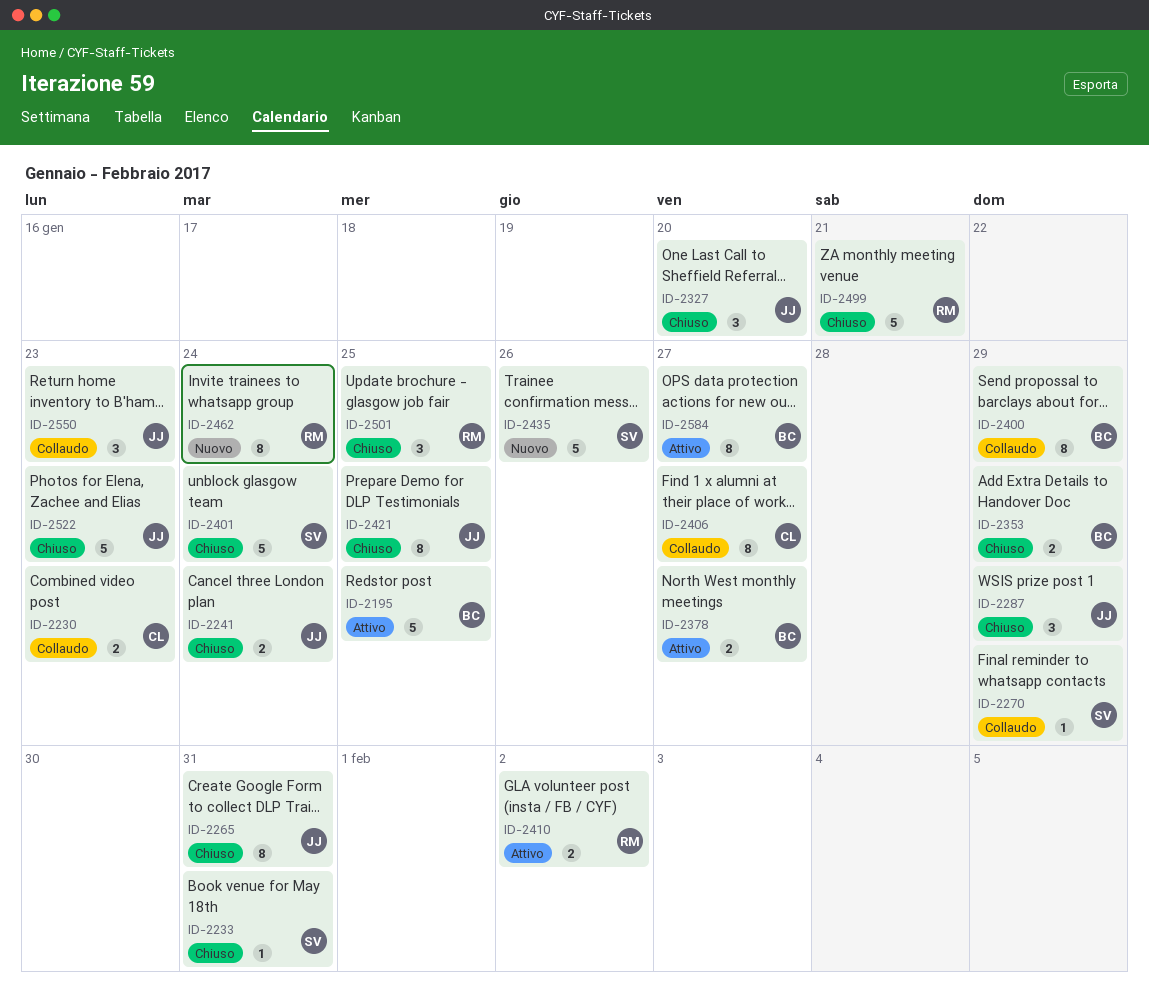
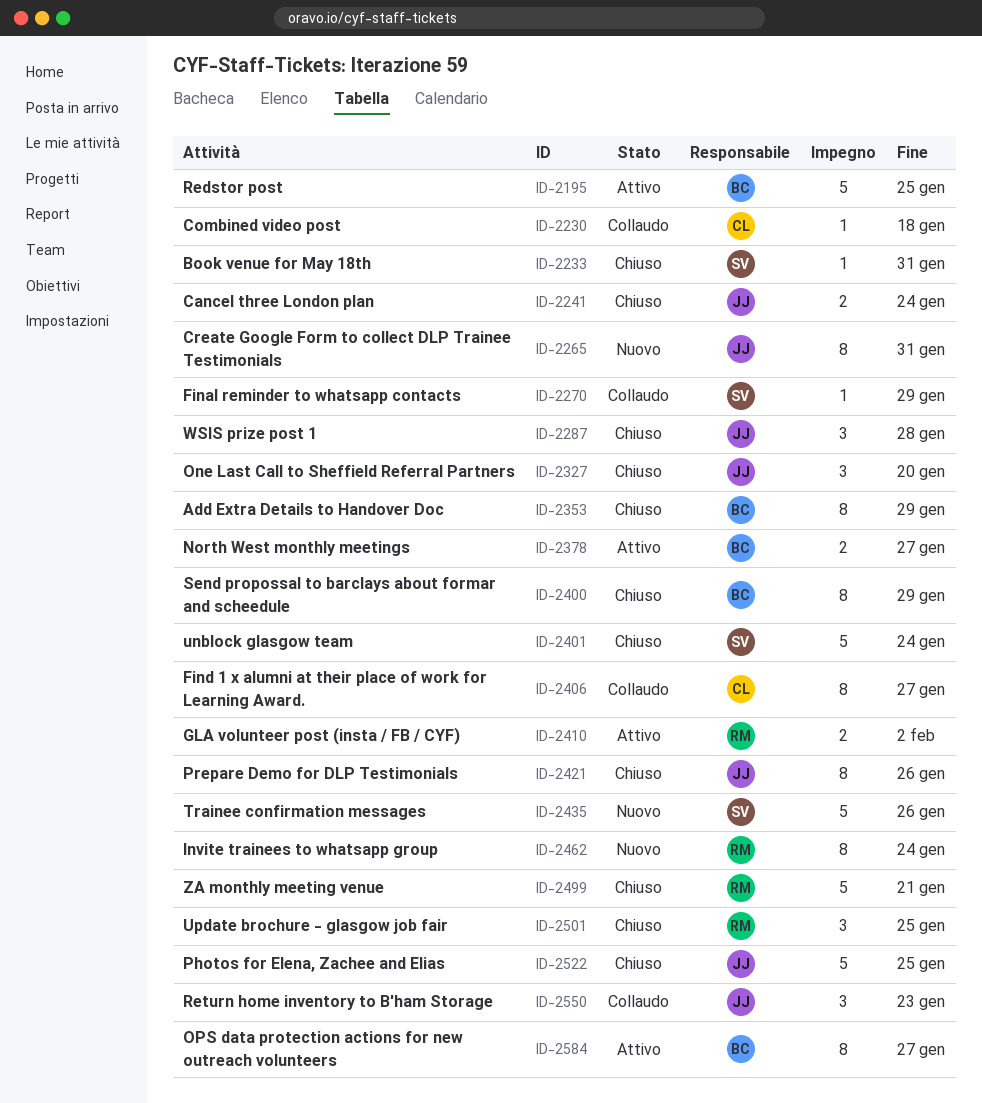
ID-2230, estimate: 2 -> 1
ID-2230, due: Jan 23 -> Jan 18
ID-2265, status: Chiuso -> Nuovo
ID-2287, due: Jan 29 -> Jan 28
ID-2353, estimate: 2 -> 8
ID-2400, status: Collaudo -> Chiuso
ID-2421, due: Jan 25 -> Jan 26
ID-2522, due: Jan 23 -> Jan 25

